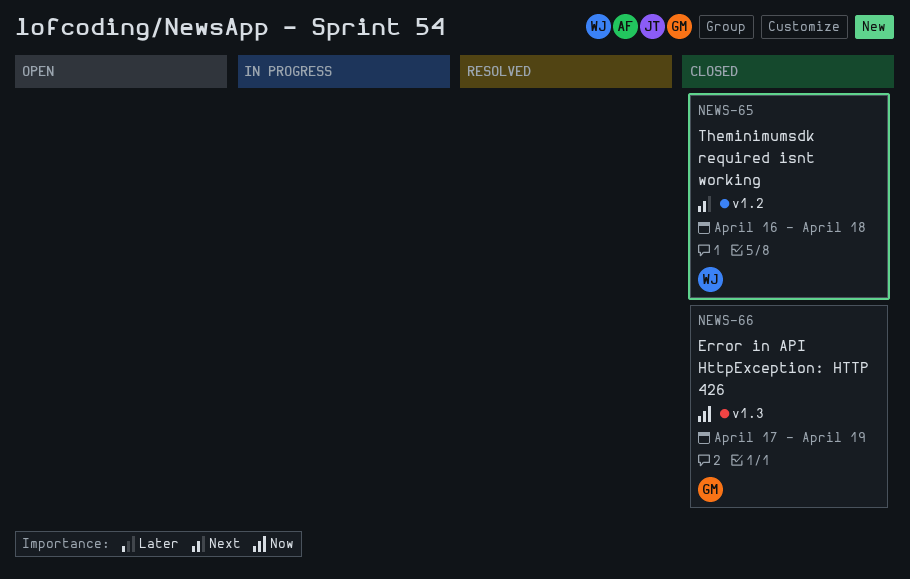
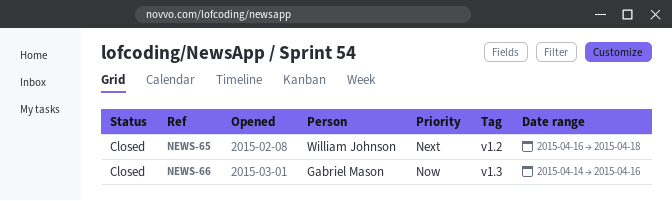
NEWS-66, start: Apr 17 -> Apr 14
NEWS-66, due: Apr 19 -> Apr 16

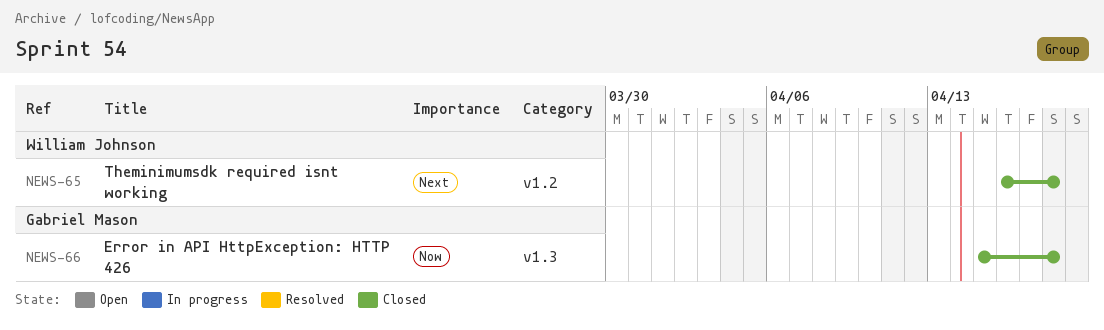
NEWS-66, start: Apr 14 -> Apr 15
NEWS-66, due: Apr 16 -> Apr 18

